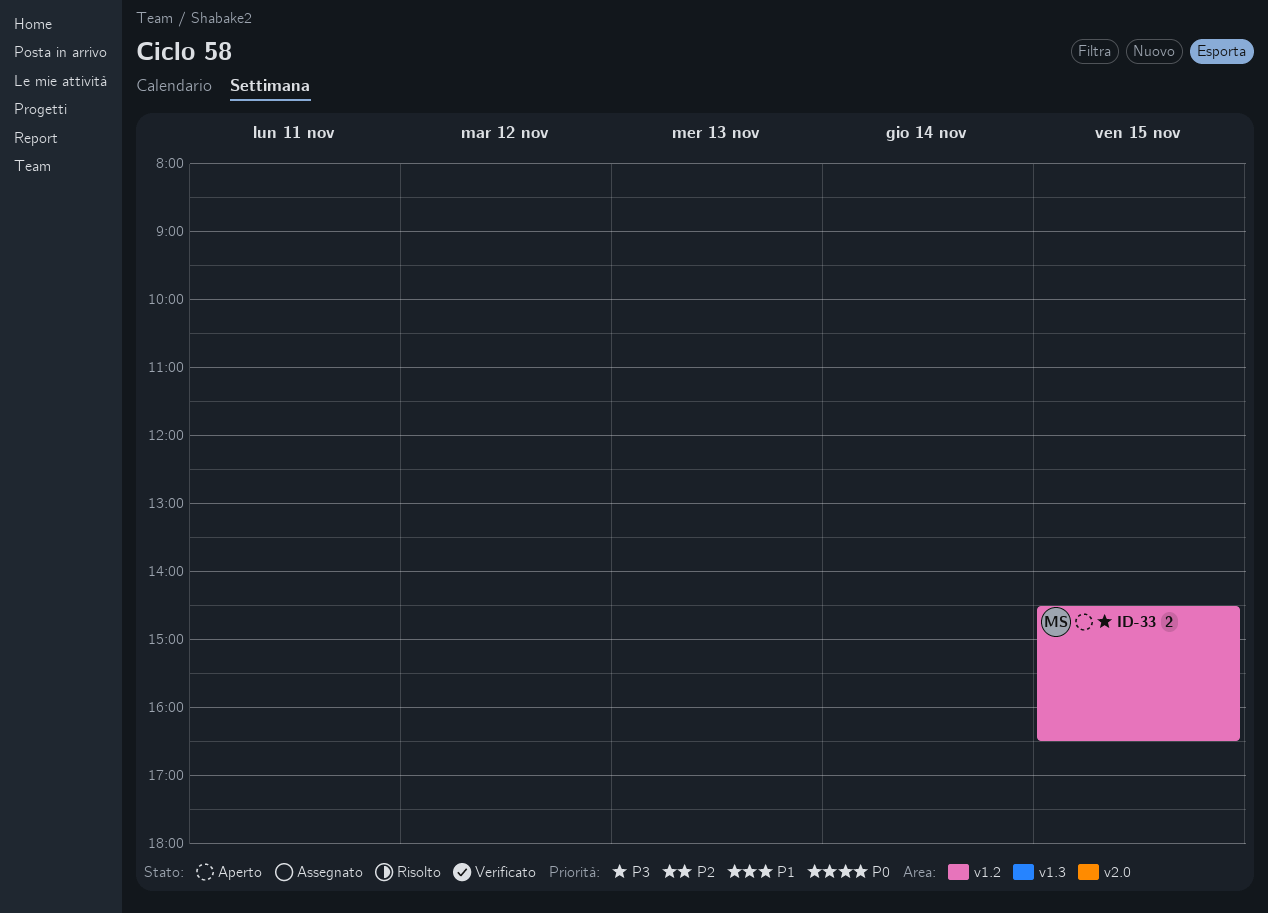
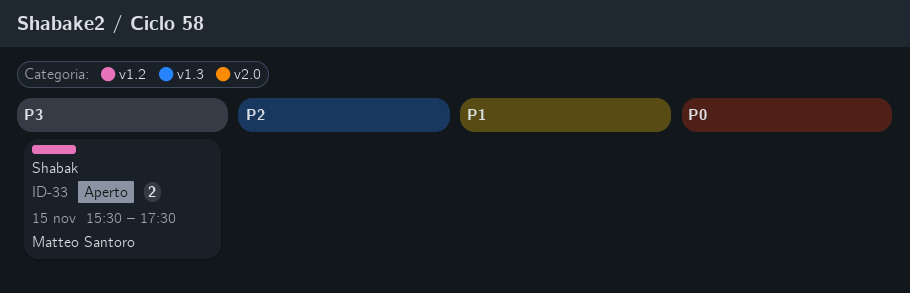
ID-33, begins: 14:30 -> 15:30
ID-33, ends: 16:30 -> 17:30

